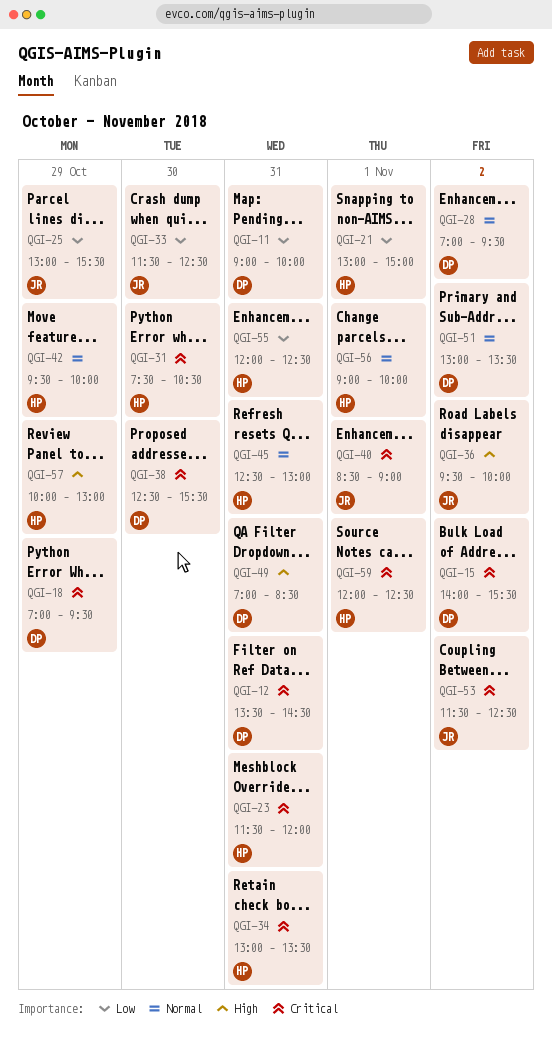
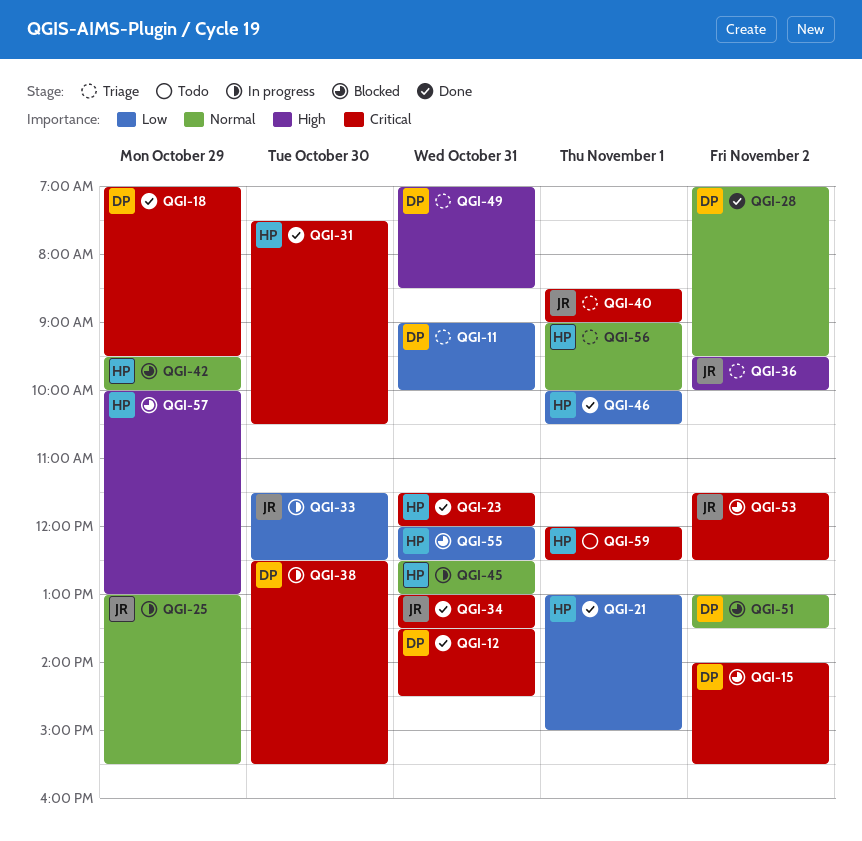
QGI-25, priority: Low -> Normal
QGI-34, owner: HP -> JR
QGI-46: none -> present

